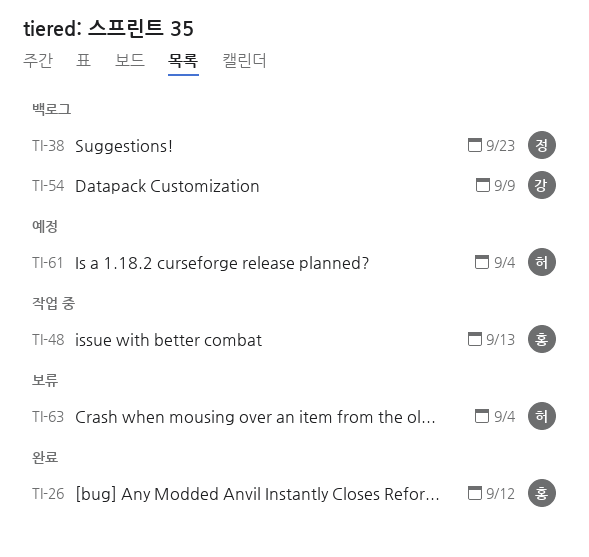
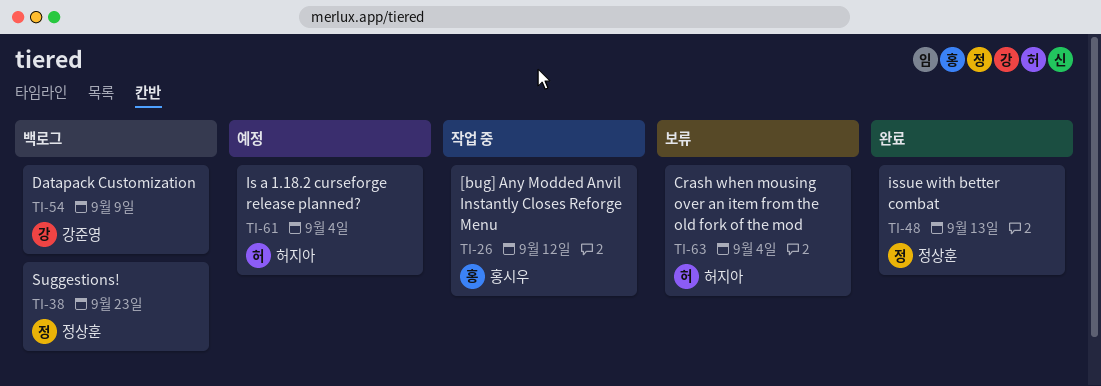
TI-26, status: 완료 -> 작업 중
TI-48, status: 작업 중 -> 완료
TI-48, owner: 홍시우 -> 정상훈

